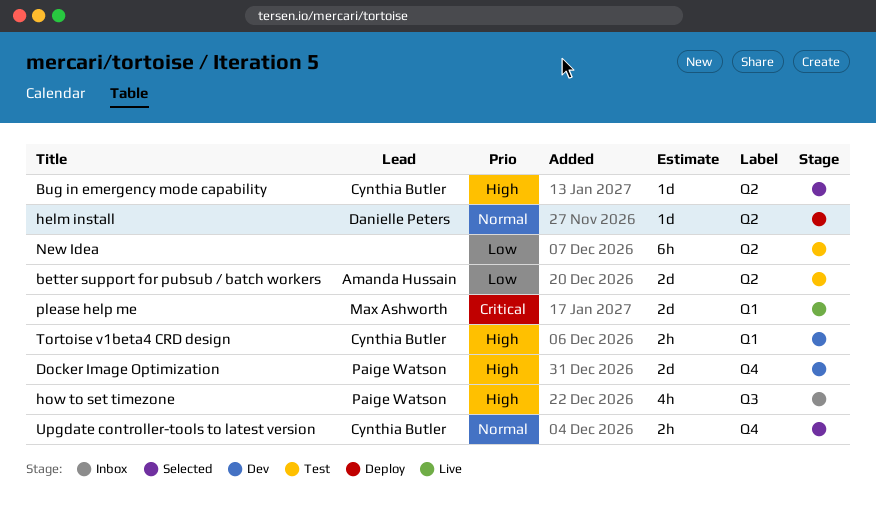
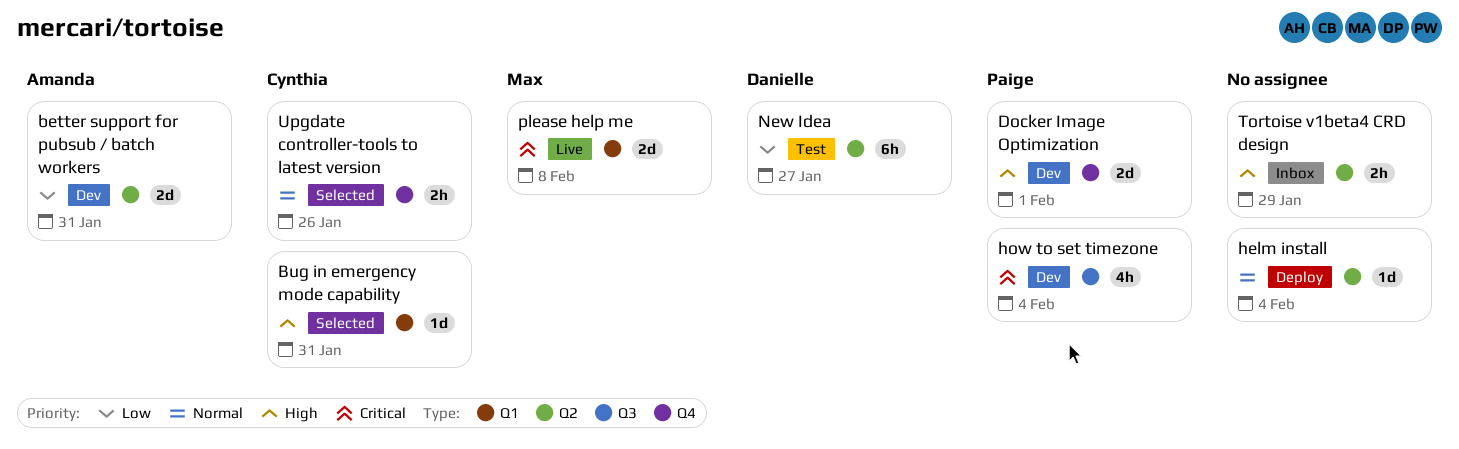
better support for pubsub / batch workers, status: Test -> Dev
Bug in emergency mode capability, label: Q2 -> Q1
helm install, owner: Danielle Peters -> none
how to set timezone, status: Inbox -> Dev
how to set timezone, priority: High -> Critical
New Idea, owner: none -> Danielle Peters
Tortoise v1beta4 CRD design, status: Dev -> Inbox
Tortoise v1beta4 CRD design, owner: Cynthia Butler -> none
Tortoise v1beta4 CRD design, label: Q1 -> Q2

